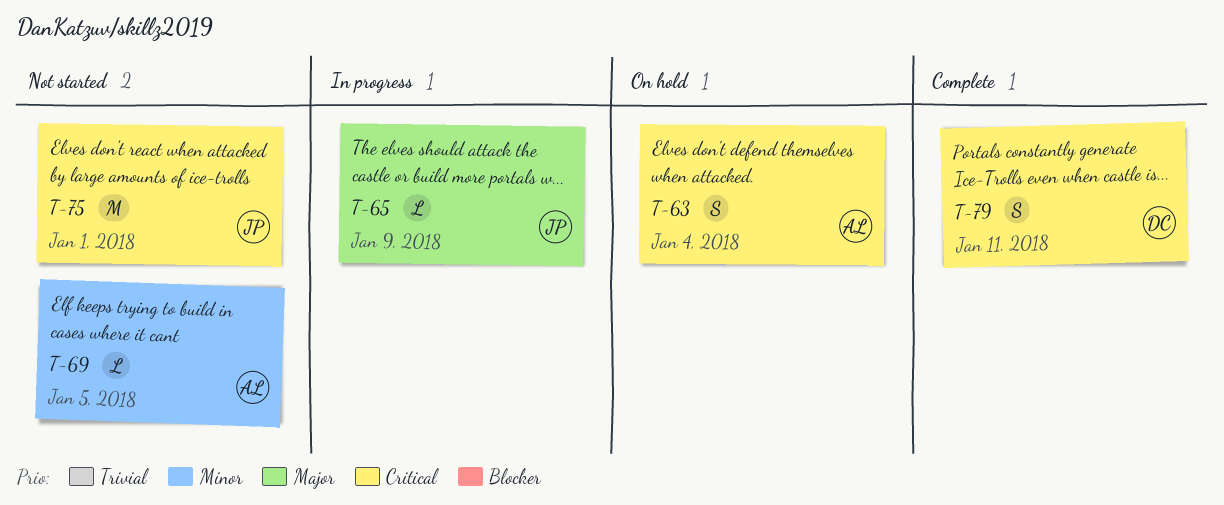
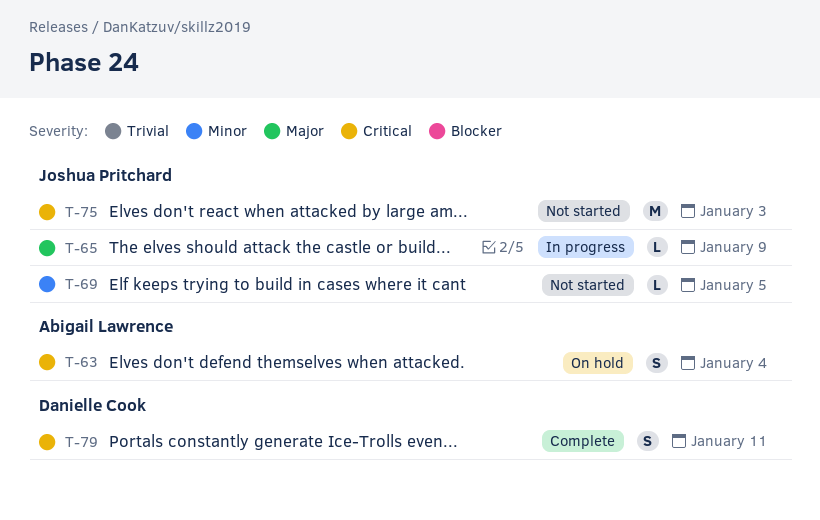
T-69, owner: Abigail Lawrence -> Joshua Pritchard
T-75, due: Jan 1 -> Jan 3

